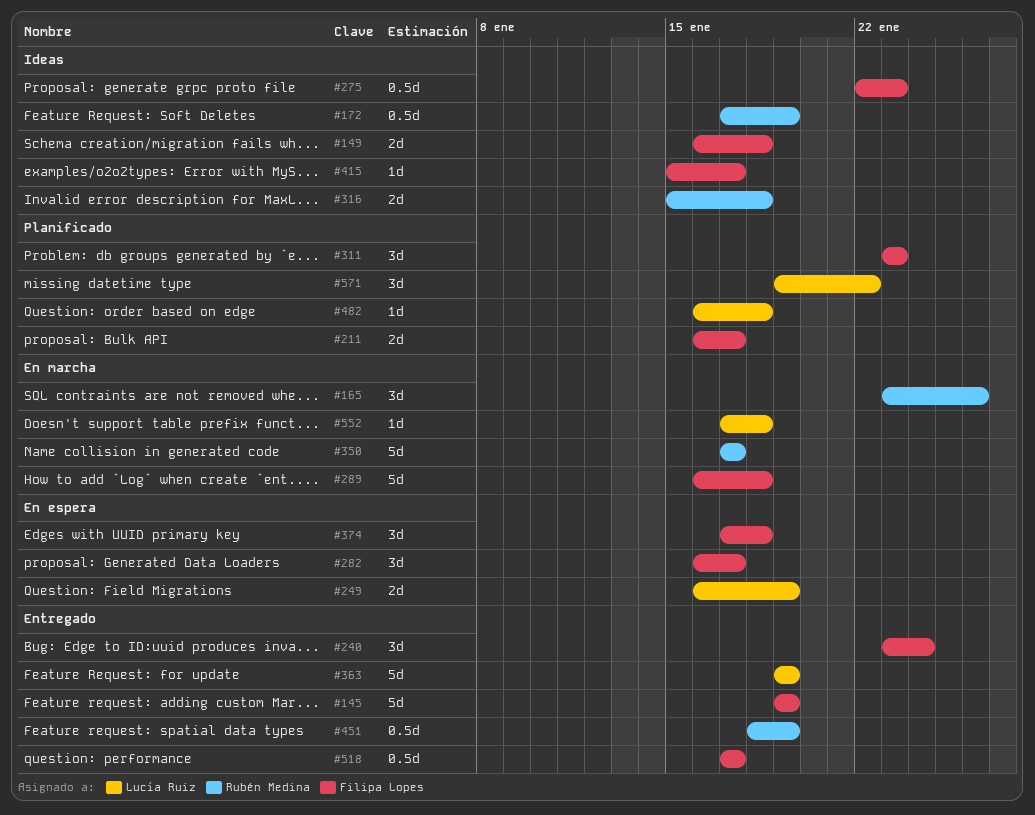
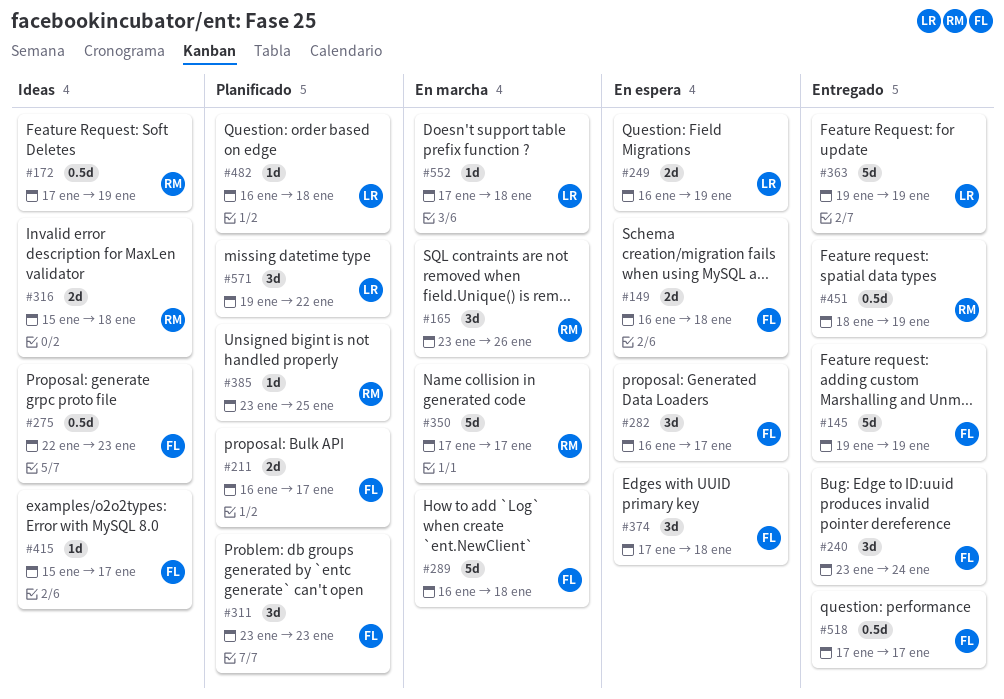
#149, status: Ideas -> En espera
#385: none -> present

